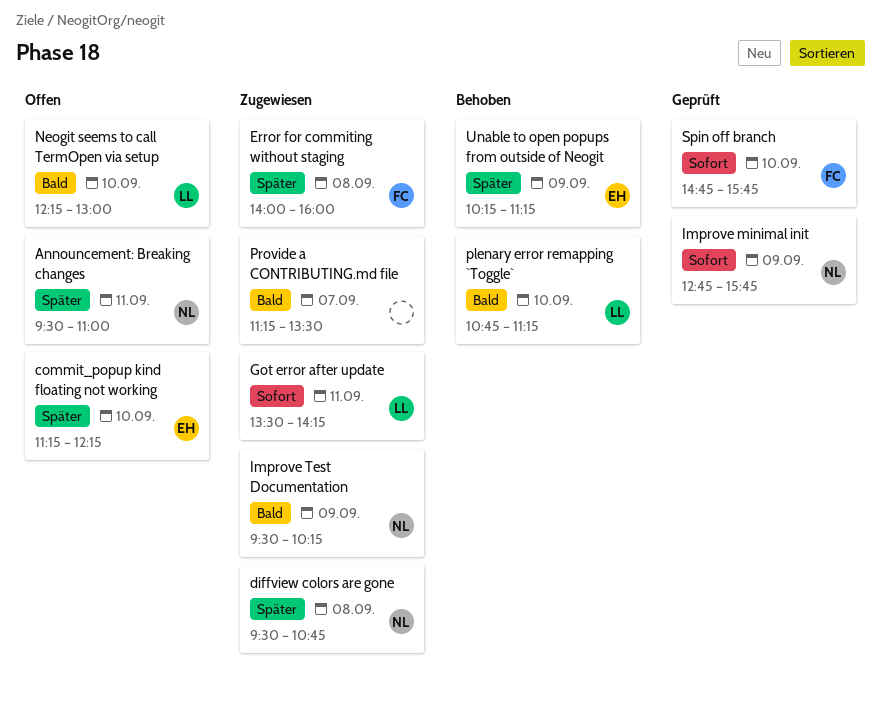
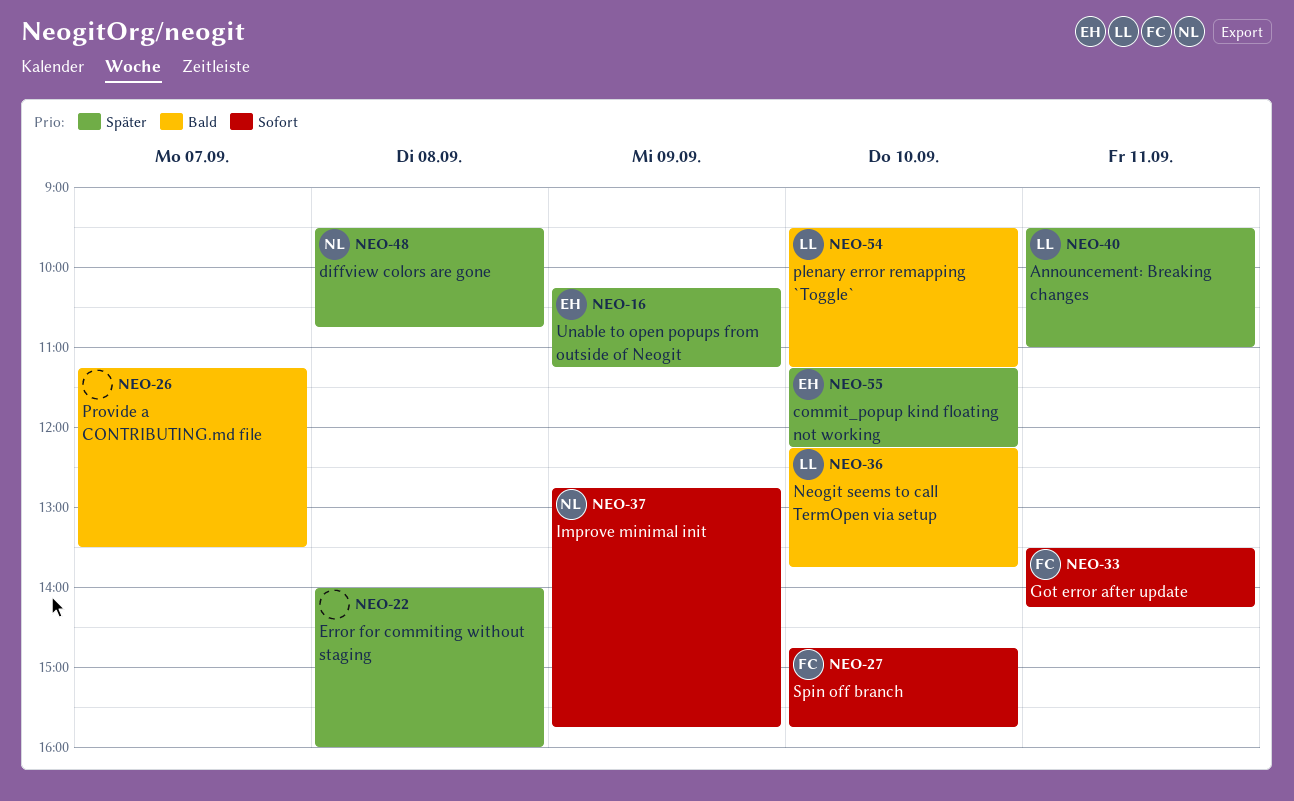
Announcement: Breaking changes, owner: NL -> LL
Error for commiting without staging, owner: FC -> none
Got error after update, owner: LL -> FC
Improve Test Documentation: present -> none
Neogit seems to call TermOpen via setup, ends: 13:00 -> 13:45
plenary error remapping `Toggle`, begins: 10:45 -> 09:30

